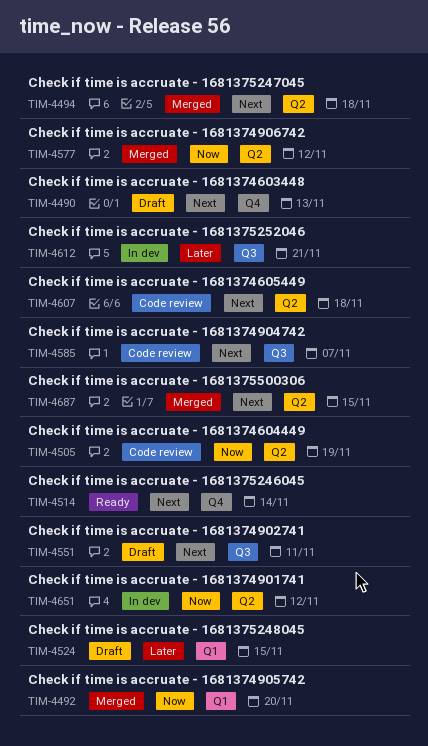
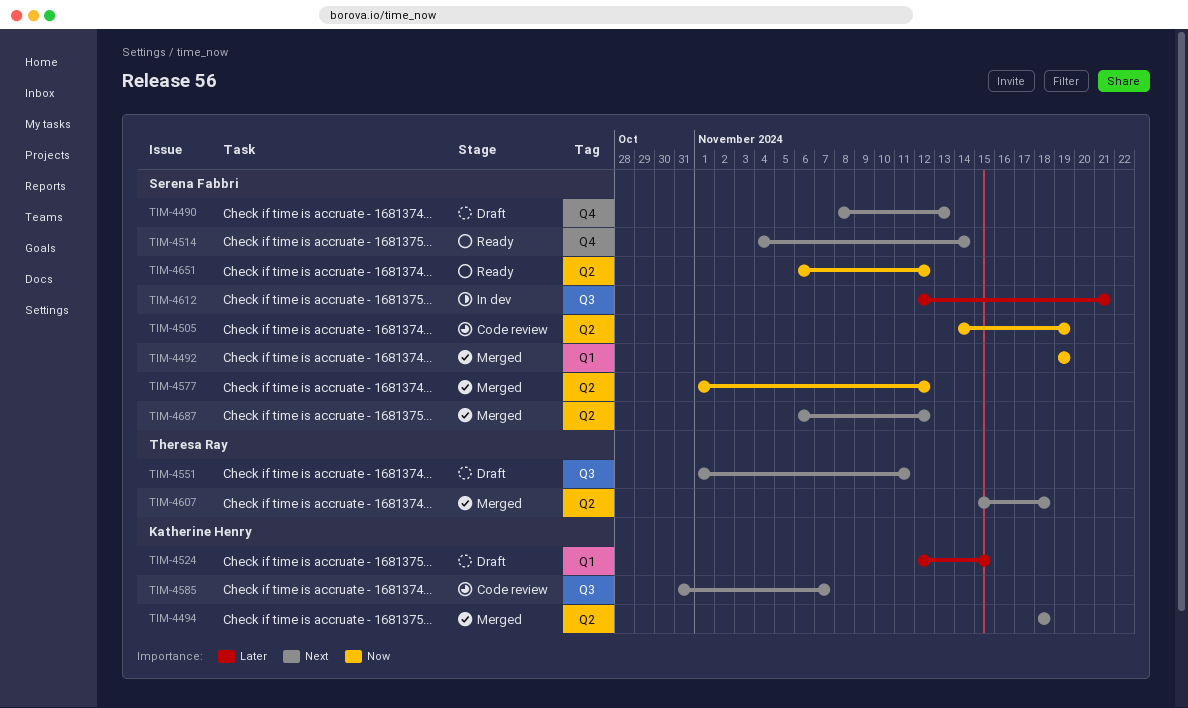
TIM-4492, due: Nov 20 -> Nov 19
TIM-4607, status: Code review -> Merged
TIM-4651, status: In dev -> Ready
TIM-4687, due: Nov 15 -> Nov 12

